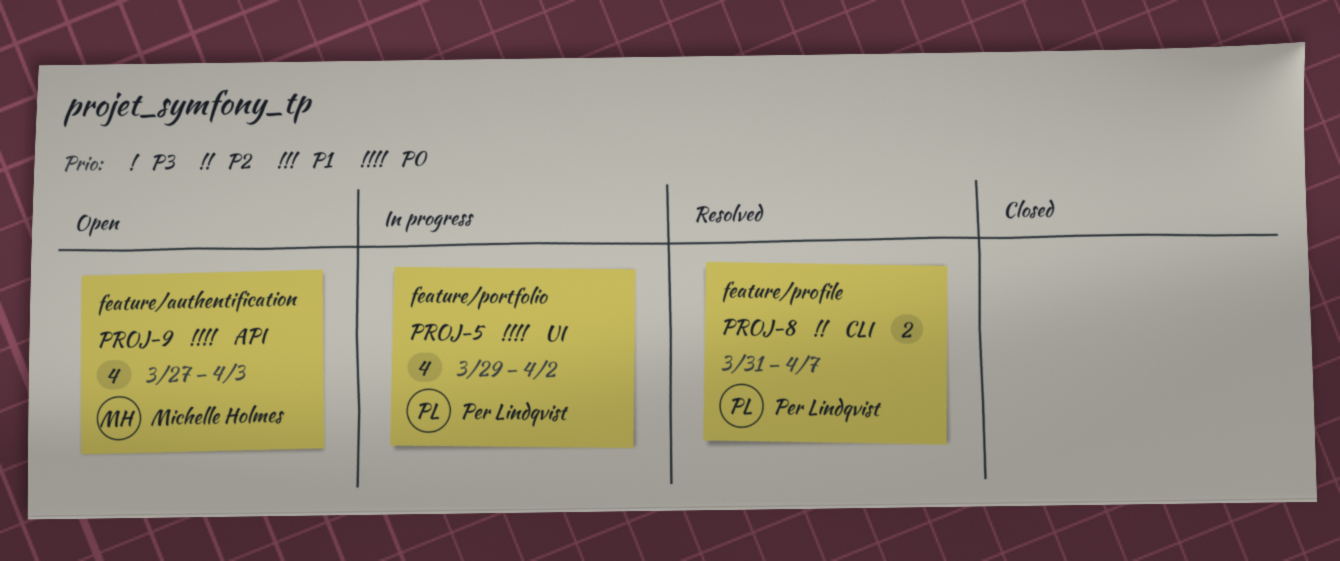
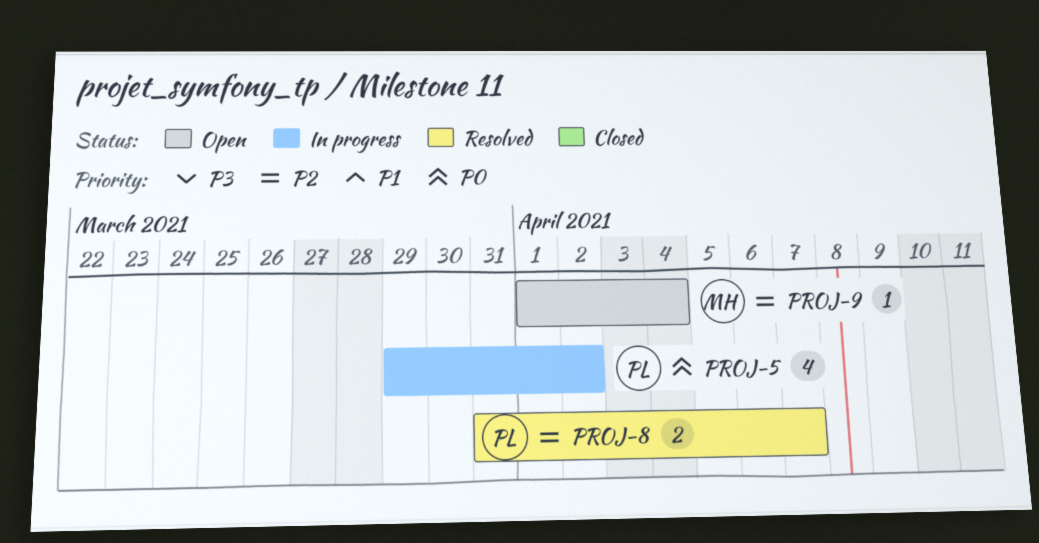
PROJ-9, priority: P0 -> P2
PROJ-9, estimate: 4 -> 1
PROJ-9, start: Mar 27 -> Apr 1
PROJ-9, due: Apr 3 -> Apr 4

